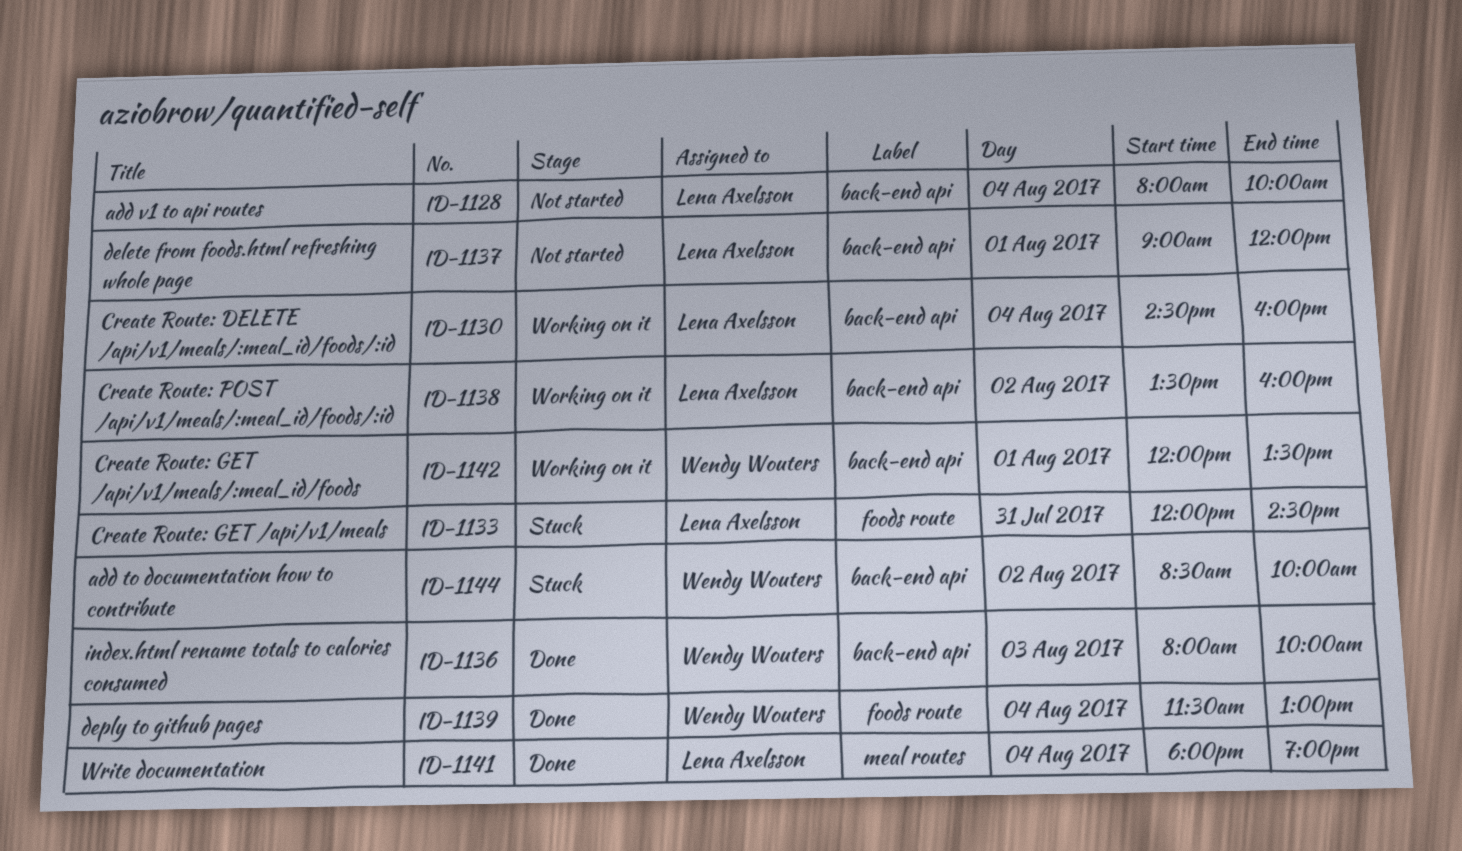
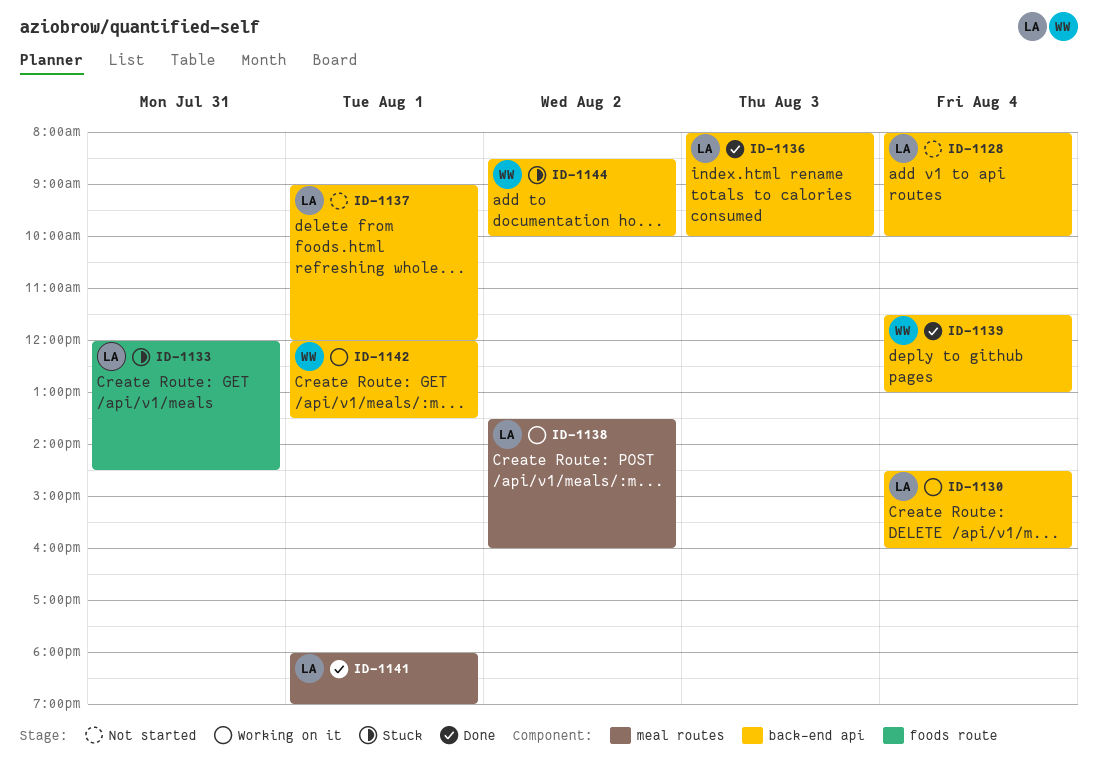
ID-1136, owner: Wendy Wouters -> Lena Axelsson
ID-1138, label: back-end api -> meal routes
ID-1139, label: foods route -> back-end api
ID-1141, day: Aug 4 -> Aug 1

